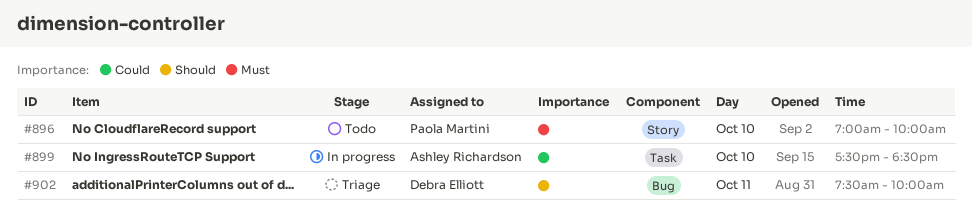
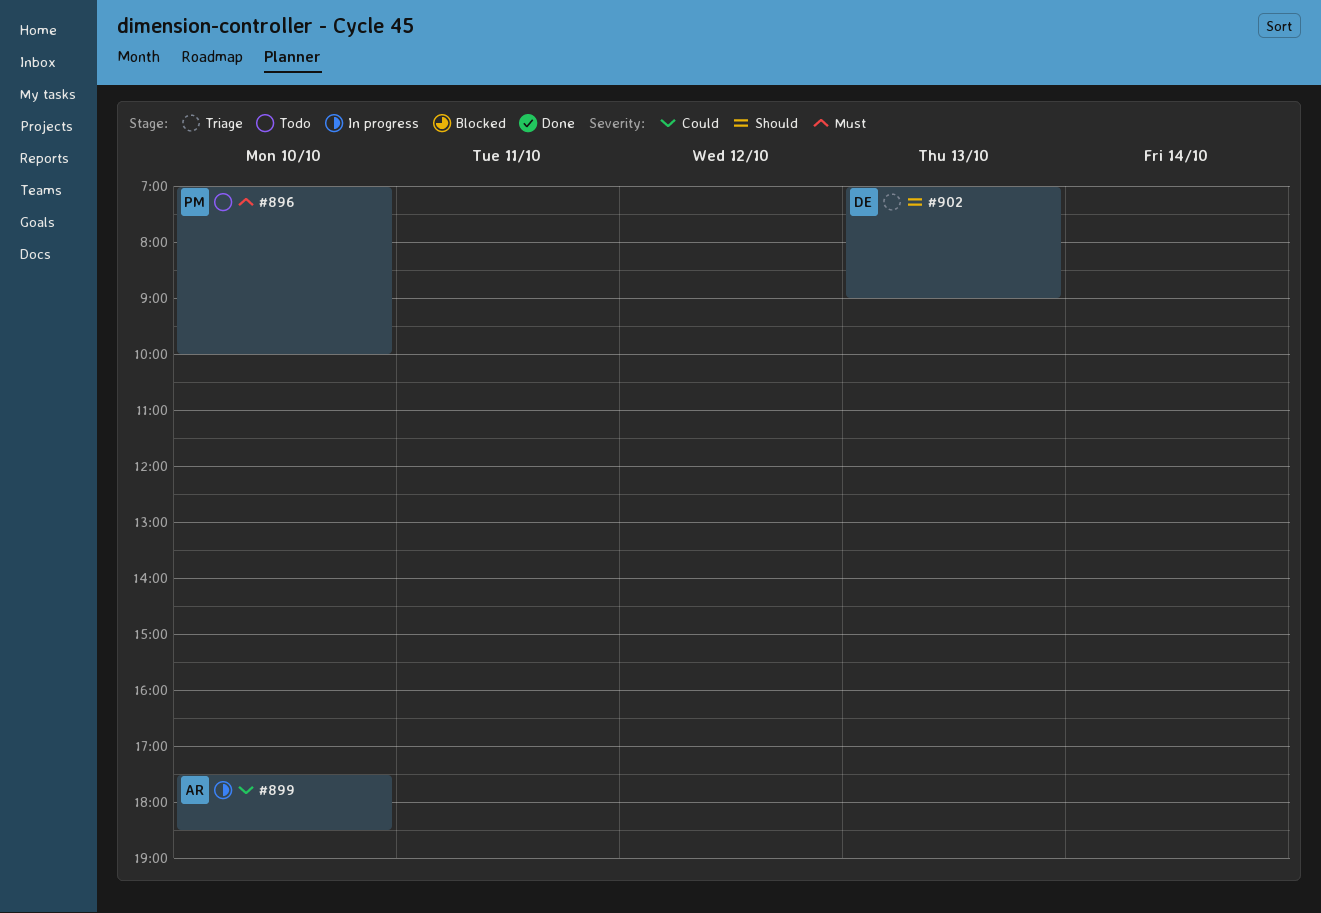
#902, day: Oct 11 -> Oct 13
#902, begins: 07:30 -> 07:00
#902, ends: 10:00 -> 09:00

